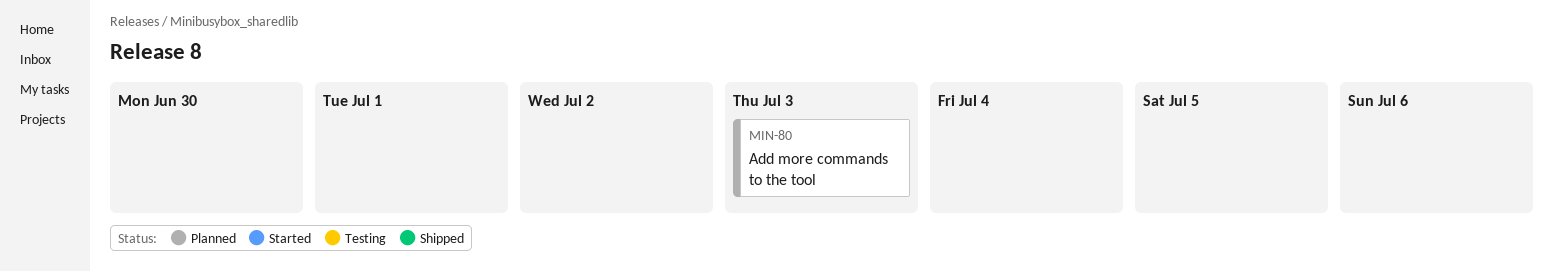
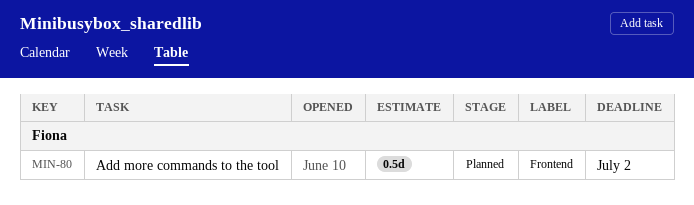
MIN-80, due: Jul 3 -> Jul 2

